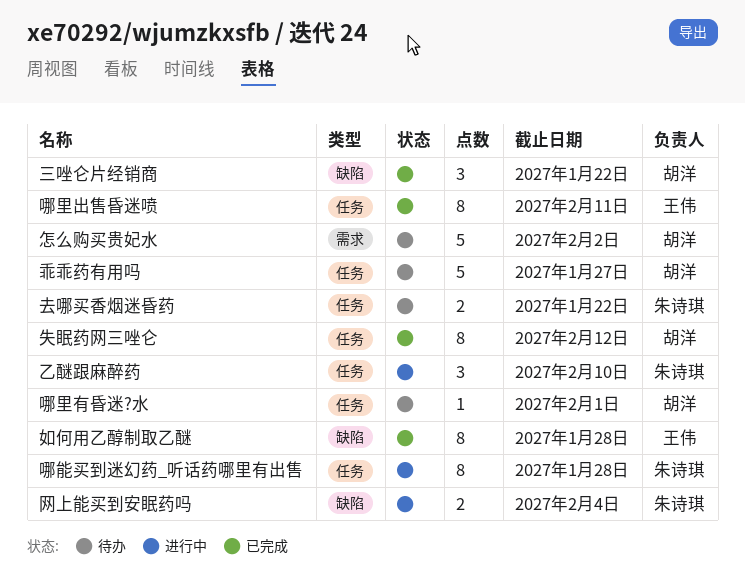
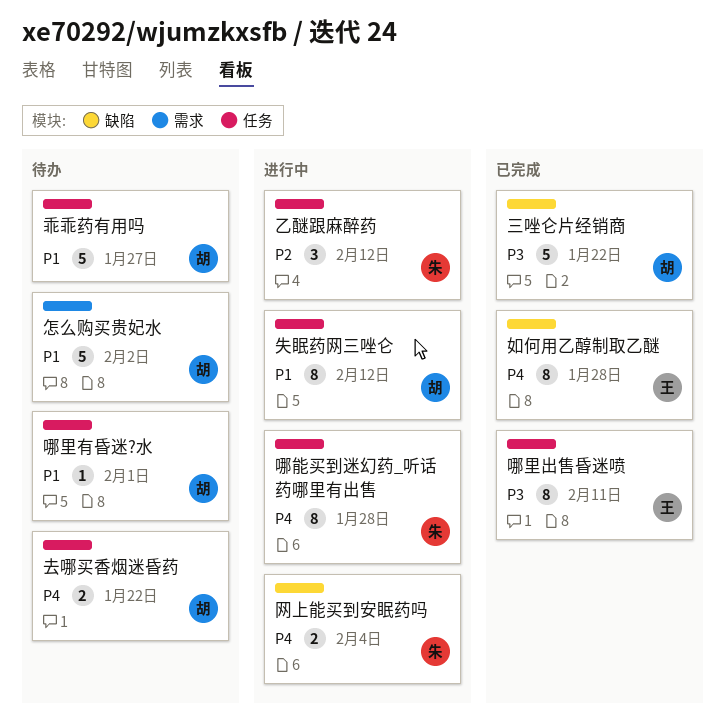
三唑仑片经销商, estimate: 3 -> 5
乙醚跟麻醉药, due: Feb 10 -> Feb 12
去哪买香烟迷昏药, owner: 朱诗琪 -> 胡洋
失眠药网三唑仑, status: 已完成 -> 进行中

